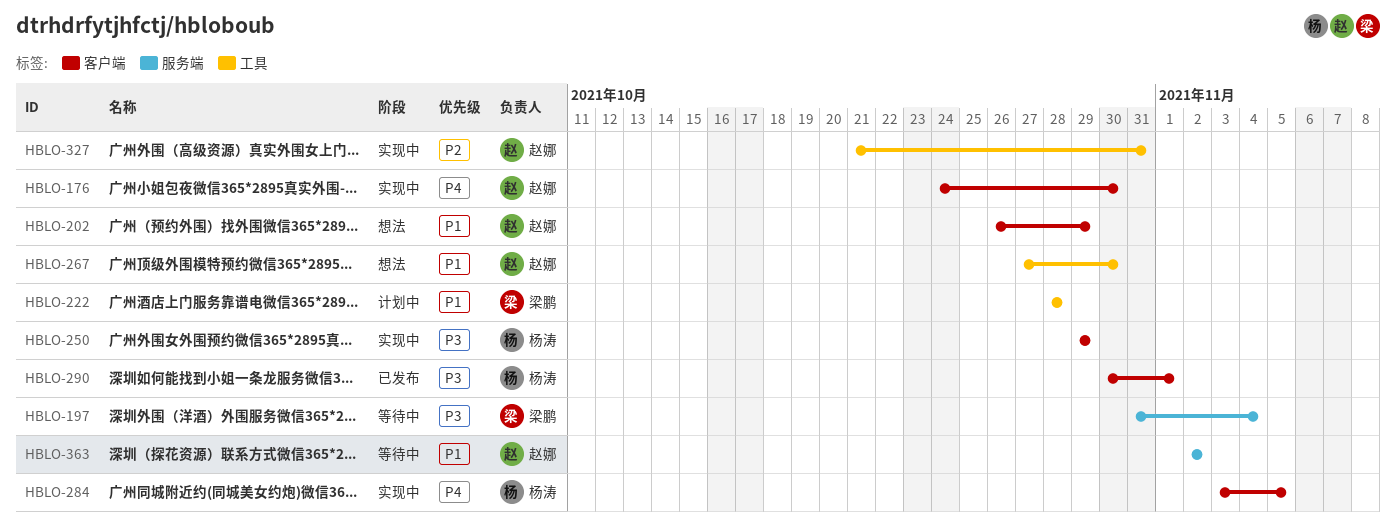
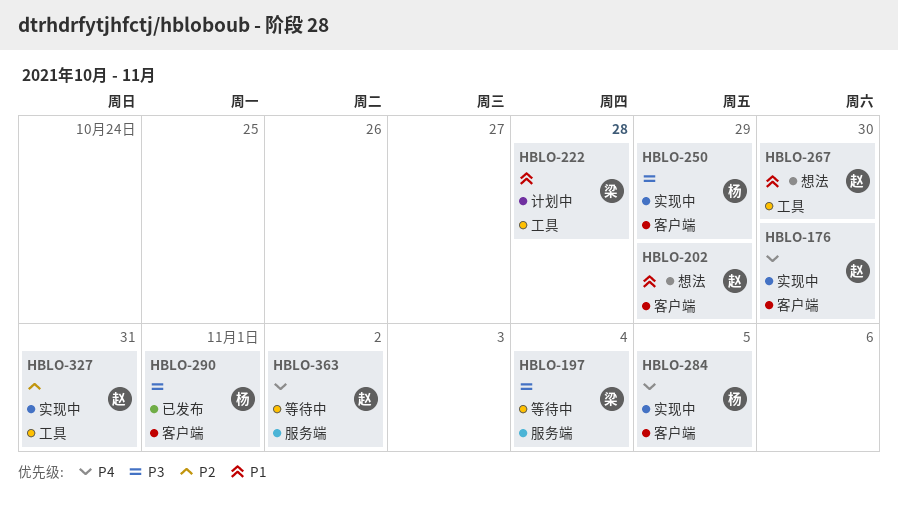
HBLO-363, priority: P1 -> P4

